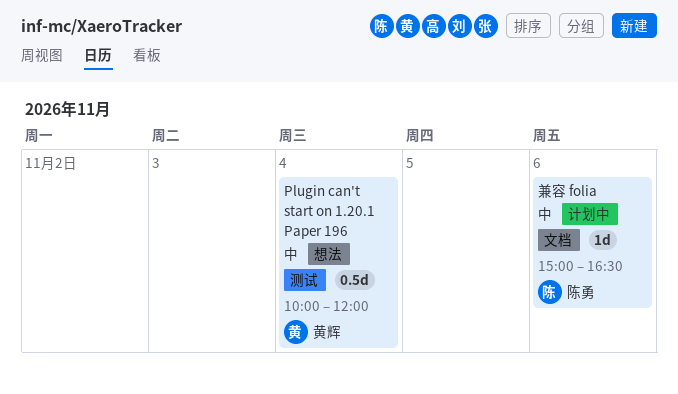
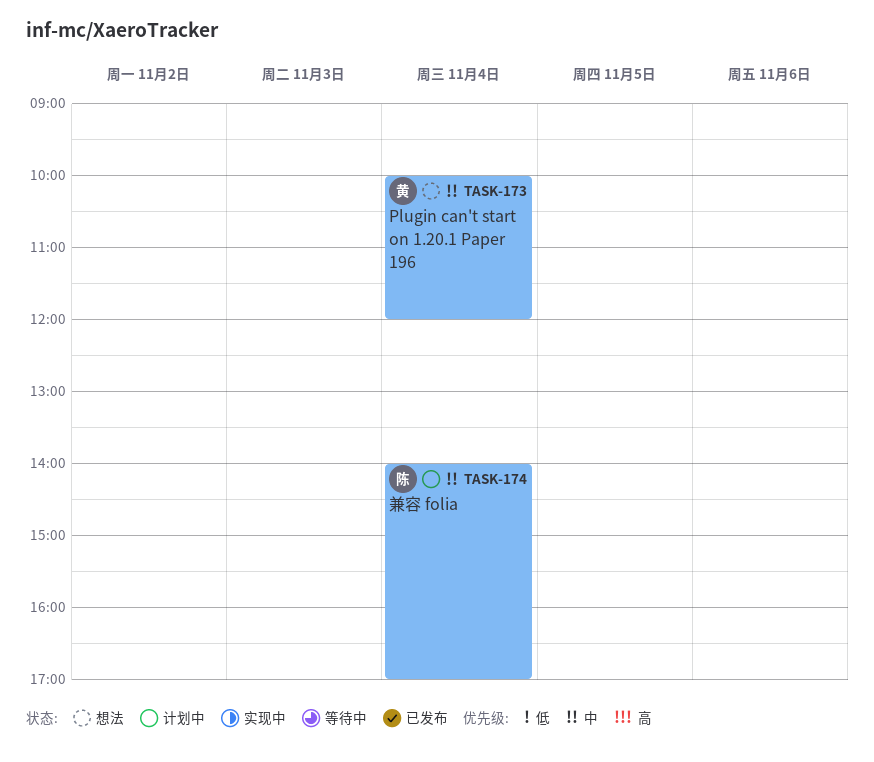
兼容 folia, day: Nov 6 -> Nov 4
兼容 folia, begins: 15:00 -> 14:00
兼容 folia, ends: 16:30 -> 17:00

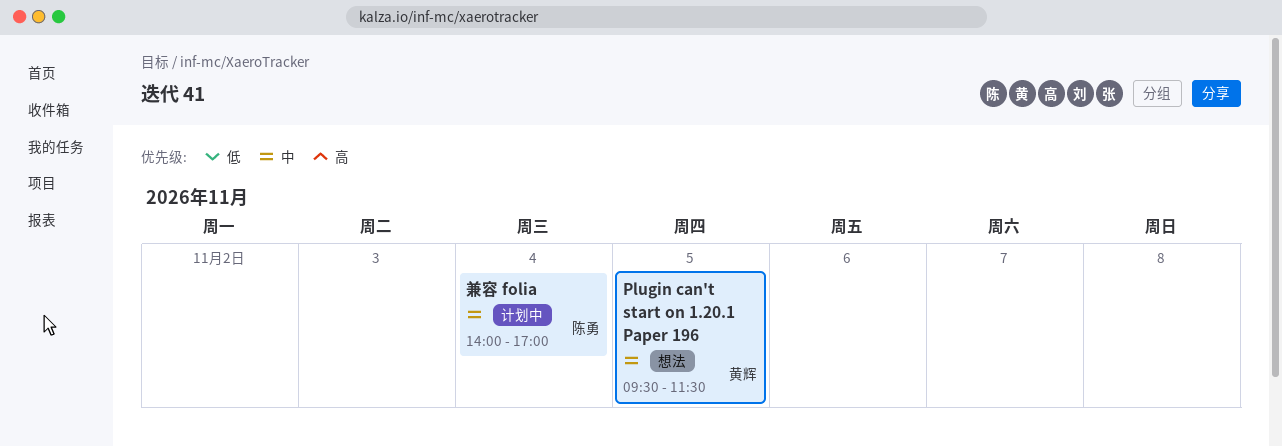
Plugin can't start on 1.20.1 Paper 196, day: Nov 4 -> Nov 5
Plugin can't start on 1.20.1 Paper 196, begins: 10:00 -> 09:30
Plugin can't start on 1.20.1 Paper 196, ends: 12:00 -> 11:30

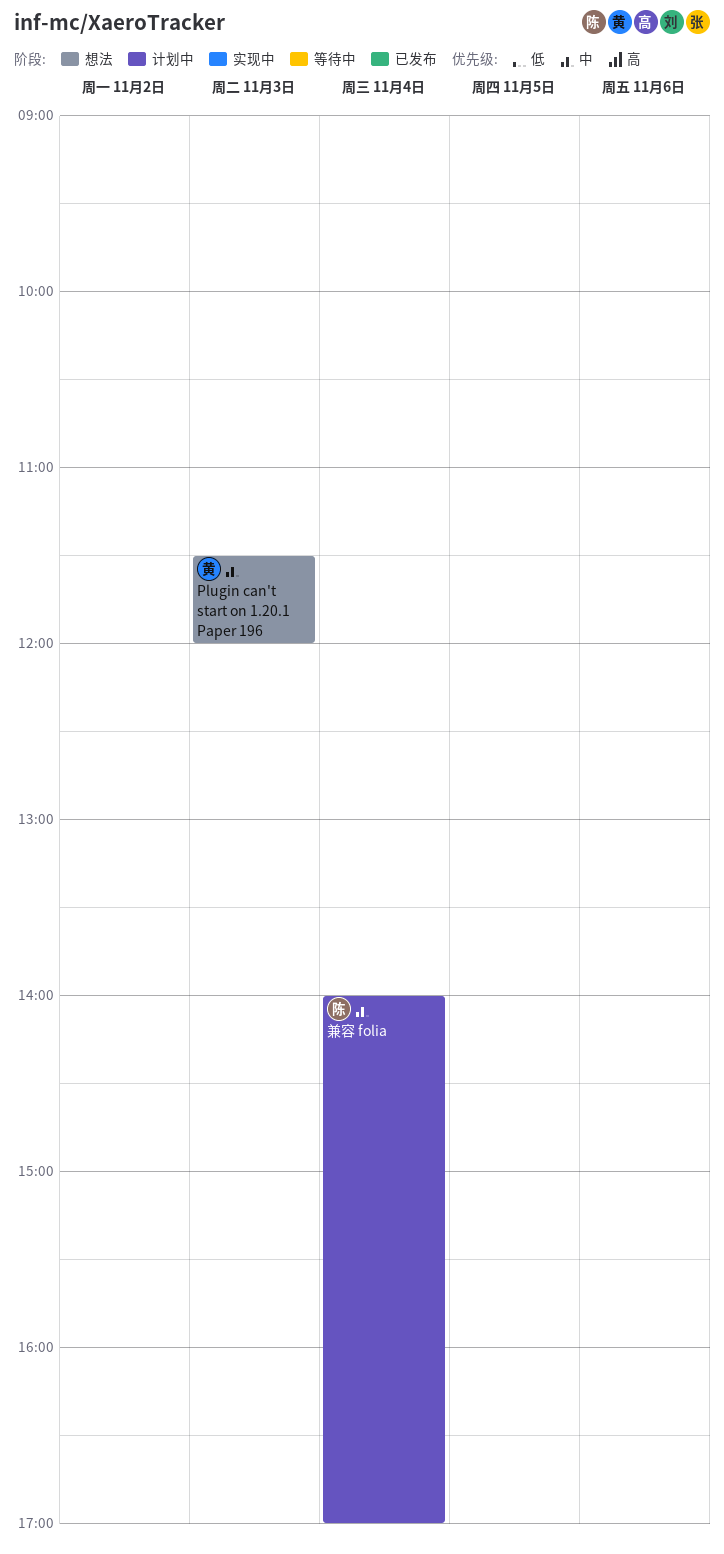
Plugin can't start on 1.20.1 Paper 196, day: Nov 5 -> Nov 3
Plugin can't start on 1.20.1 Paper 196, begins: 09:30 -> 11:30
Plugin can't start on 1.20.1 Paper 196, ends: 11:30 -> 12:00

